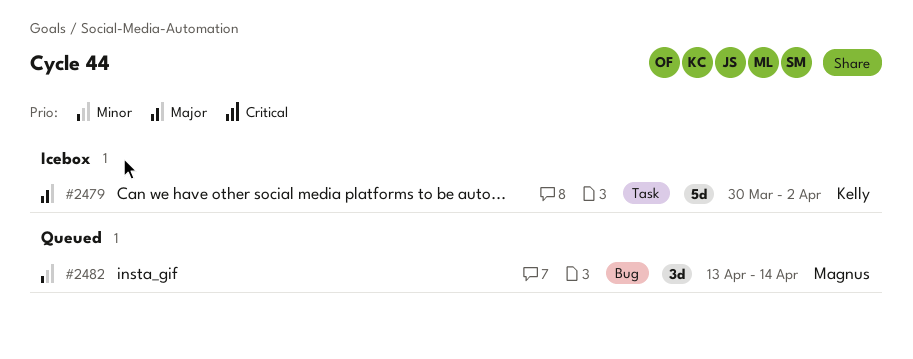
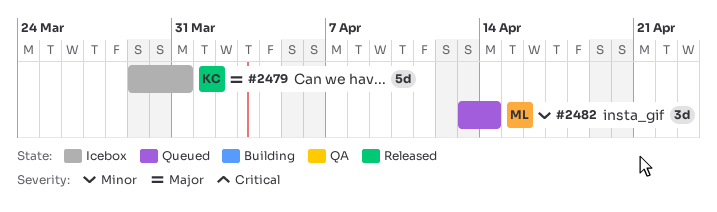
#2479, start: Mar 30 -> Mar 29
#2479, due: Apr 2 -> Mar 31

